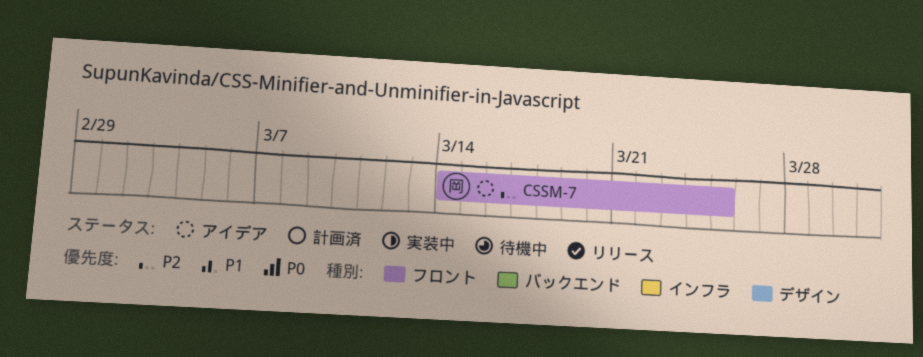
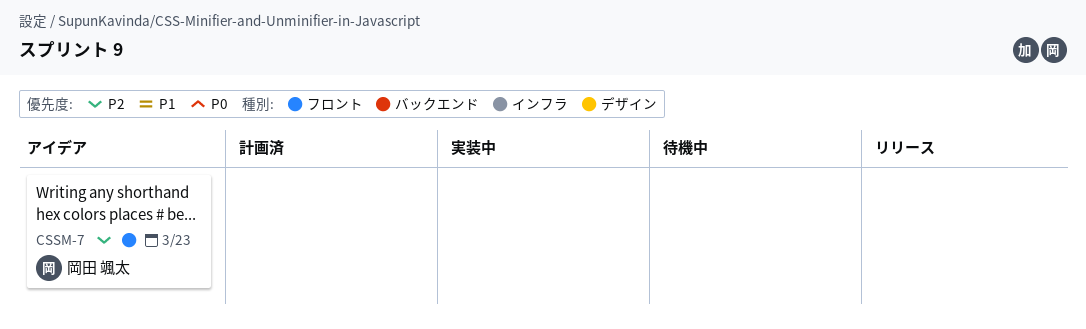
CSSM-7, due: Mar 25 -> Mar 23

